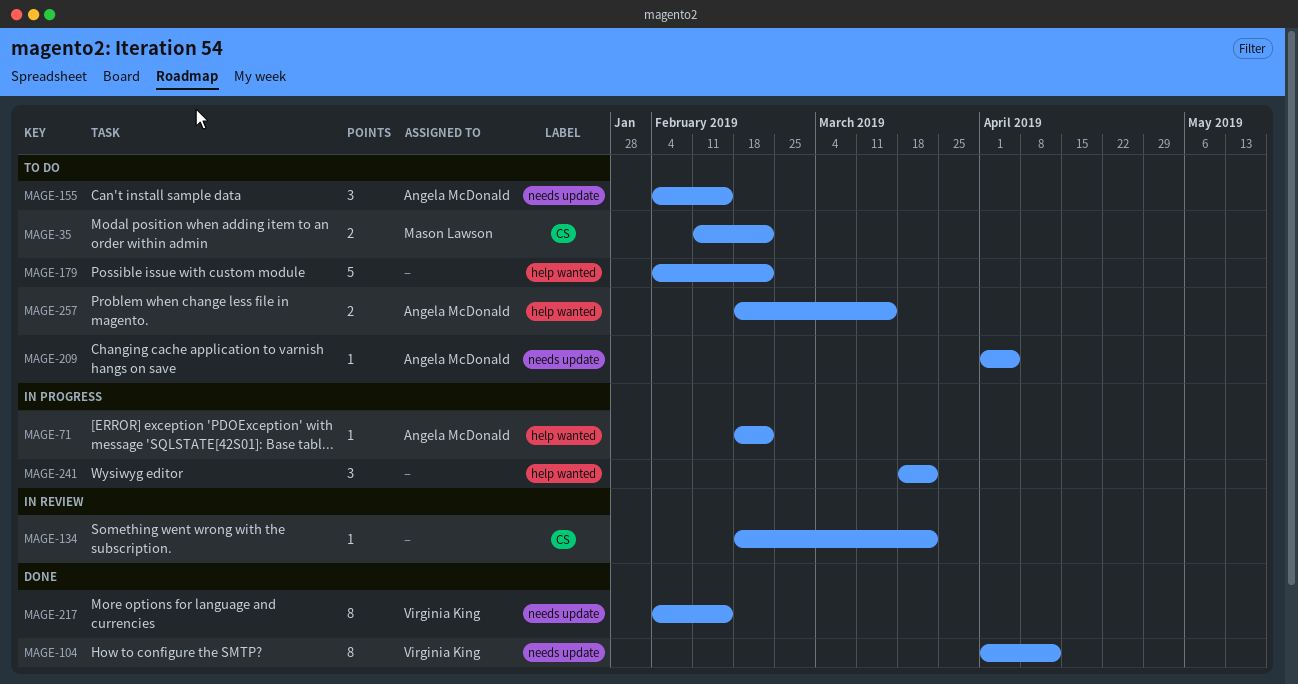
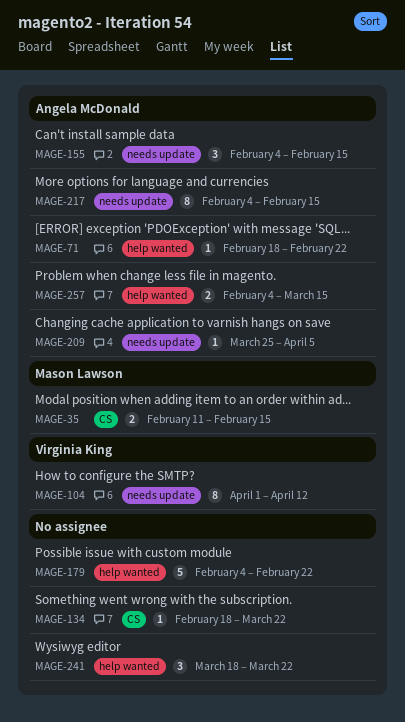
MAGE-35, due: Feb 22 -> Feb 15
MAGE-209, start: Apr 1 -> Mar 25
MAGE-217, owner: Virginia King -> Angela McDonald
MAGE-257, start: Feb 18 -> Feb 4

